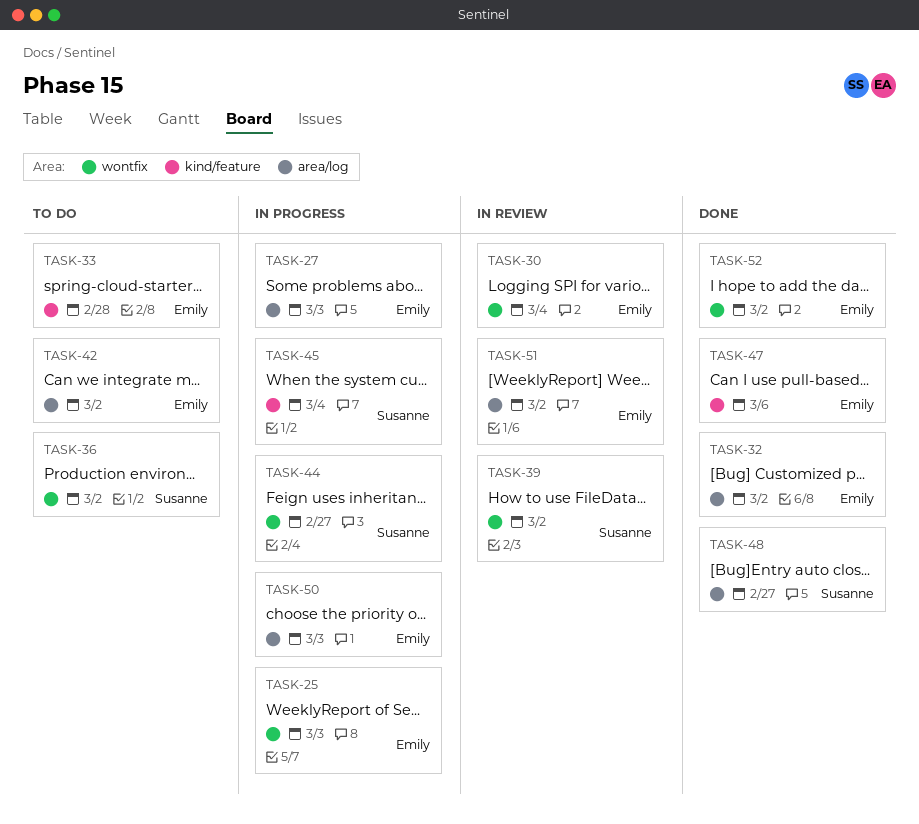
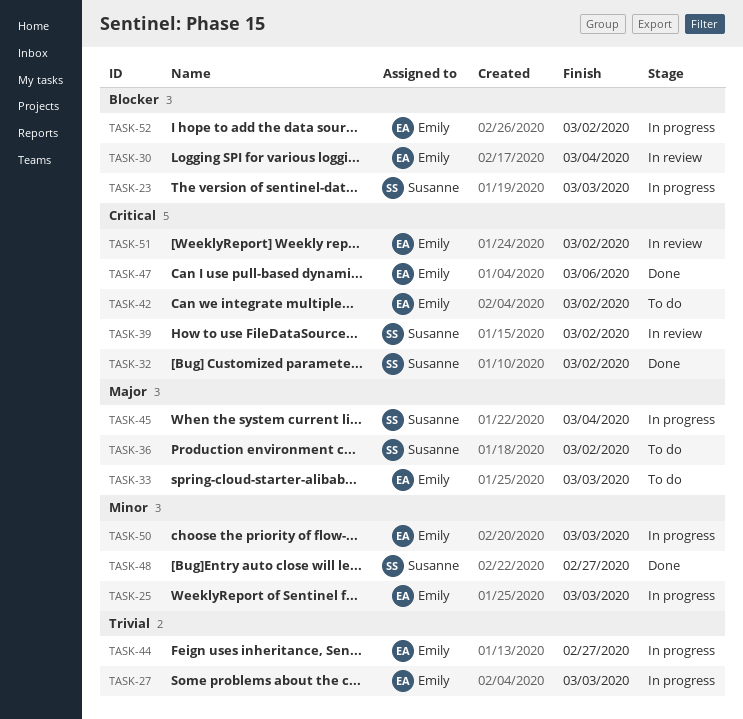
TASK-23: none -> present
TASK-32, owner: Emily -> Susanne
TASK-33, due: Feb 28 -> Mar 3
TASK-44, owner: Susanne -> Emily
TASK-52, status: Done -> In progress

